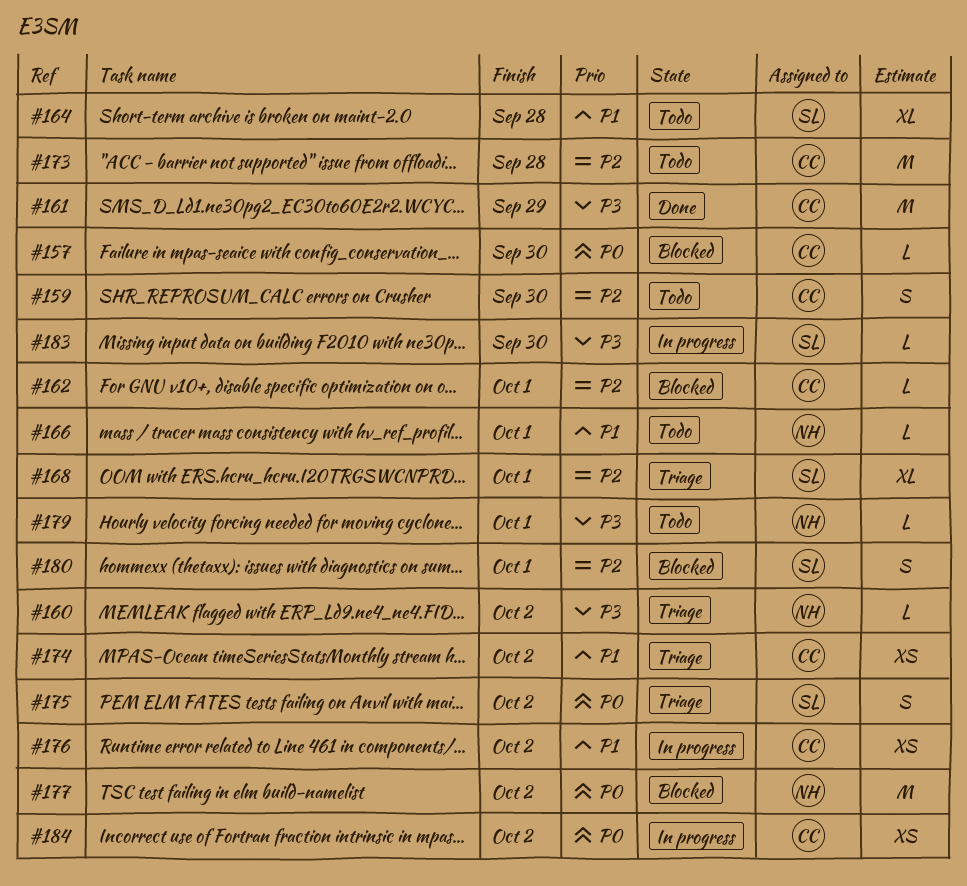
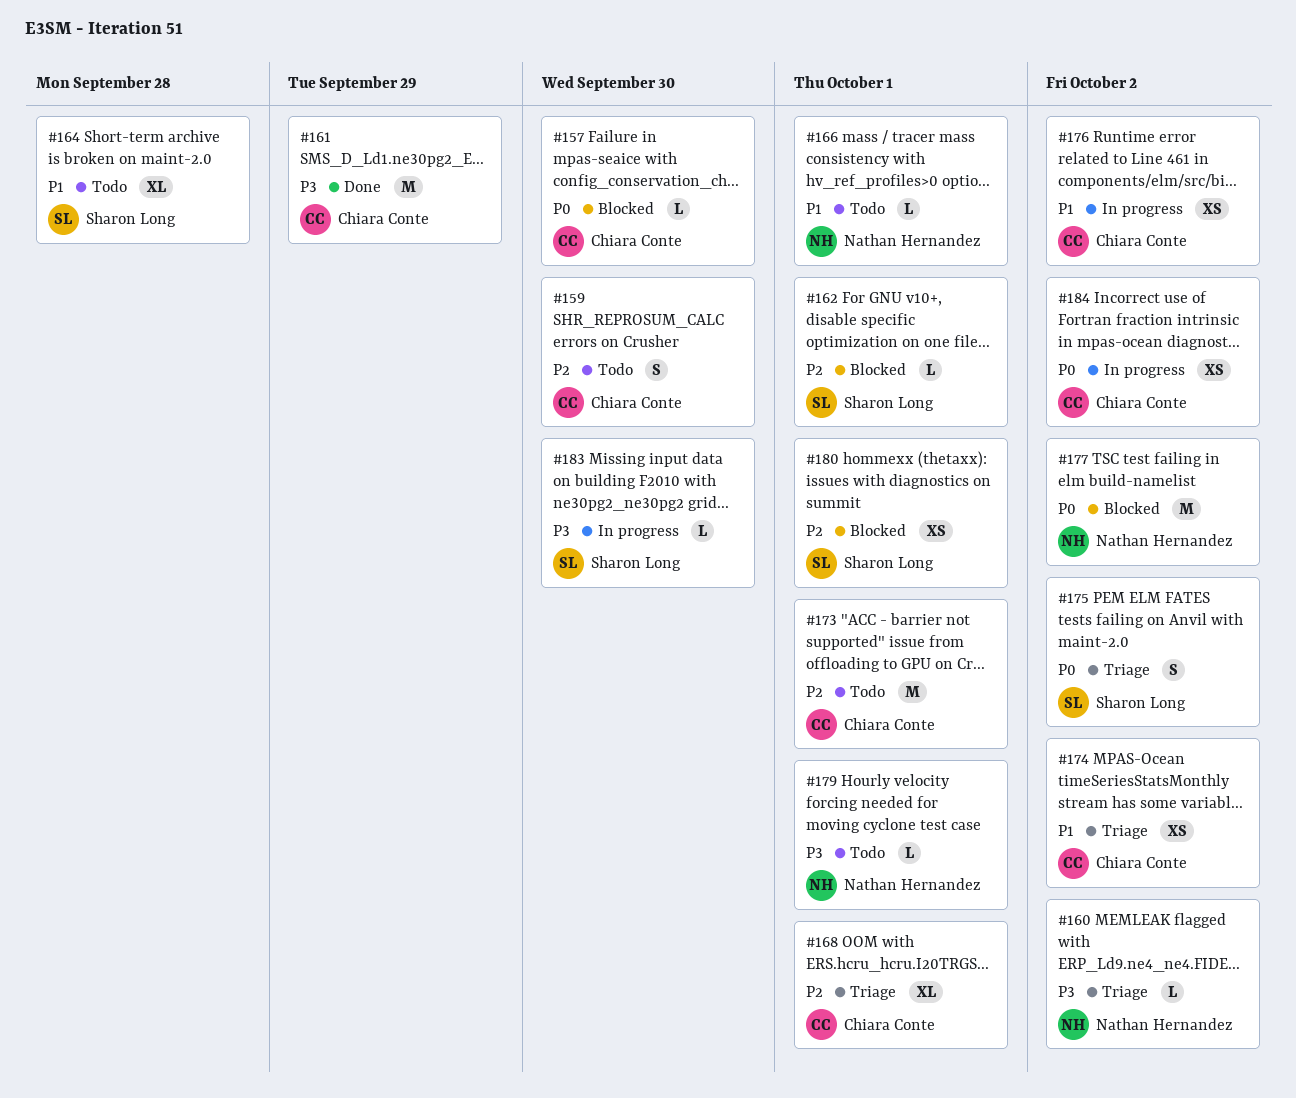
#162, owner: Chiara Conte -> Sharon Long
#168, owner: Sharon Long -> Chiara Conte
#173, due: Sep 28 -> Oct 1
#180, estimate: S -> XS

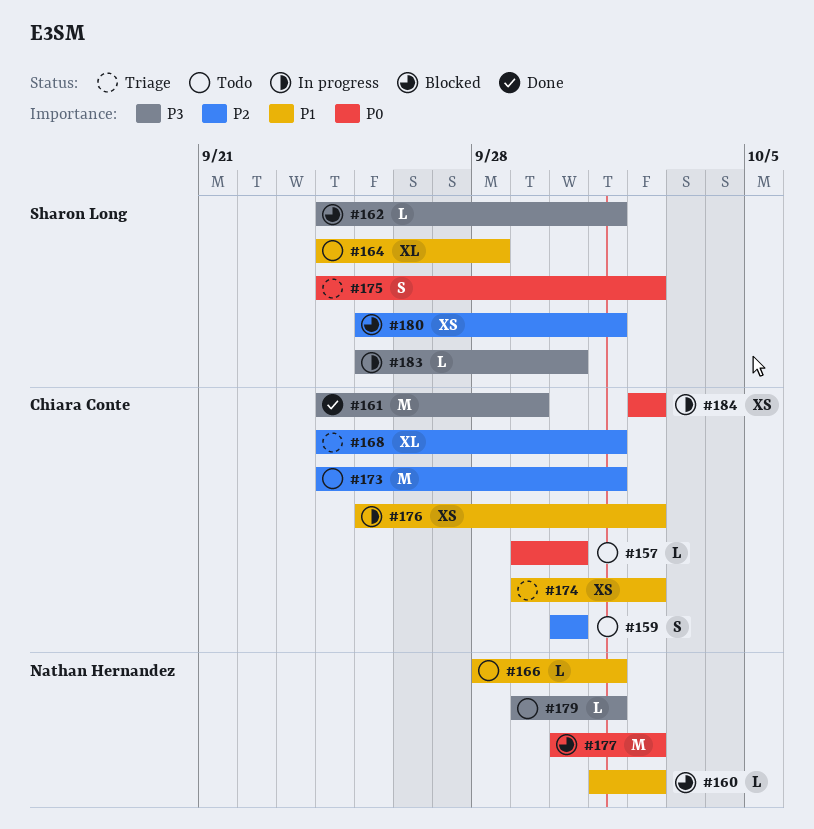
#157, status: Blocked -> Todo
#160, status: Triage -> Blocked
#160, priority: P3 -> P1
#162, priority: P2 -> P3

